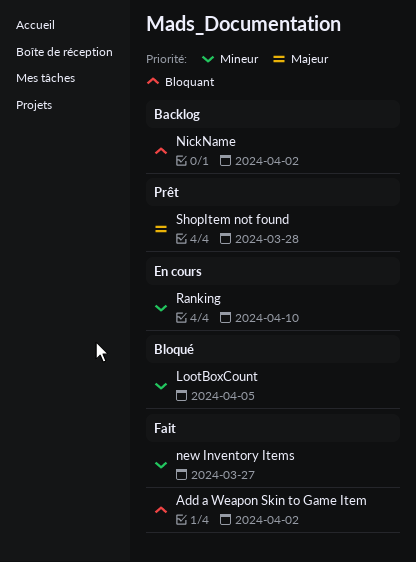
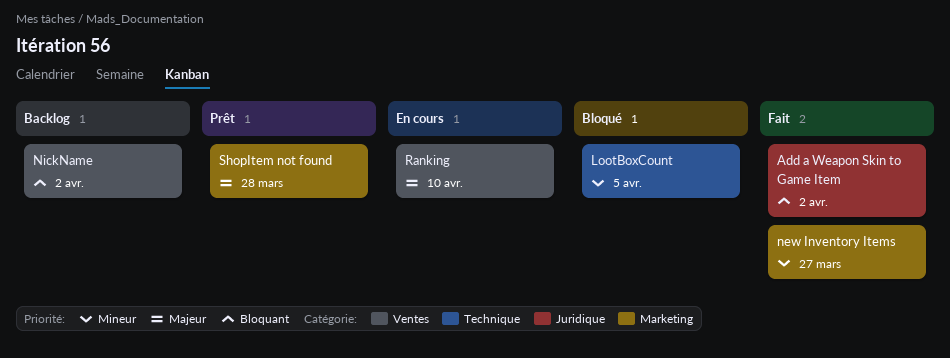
Ranking, priority: Mineur -> Majeur

